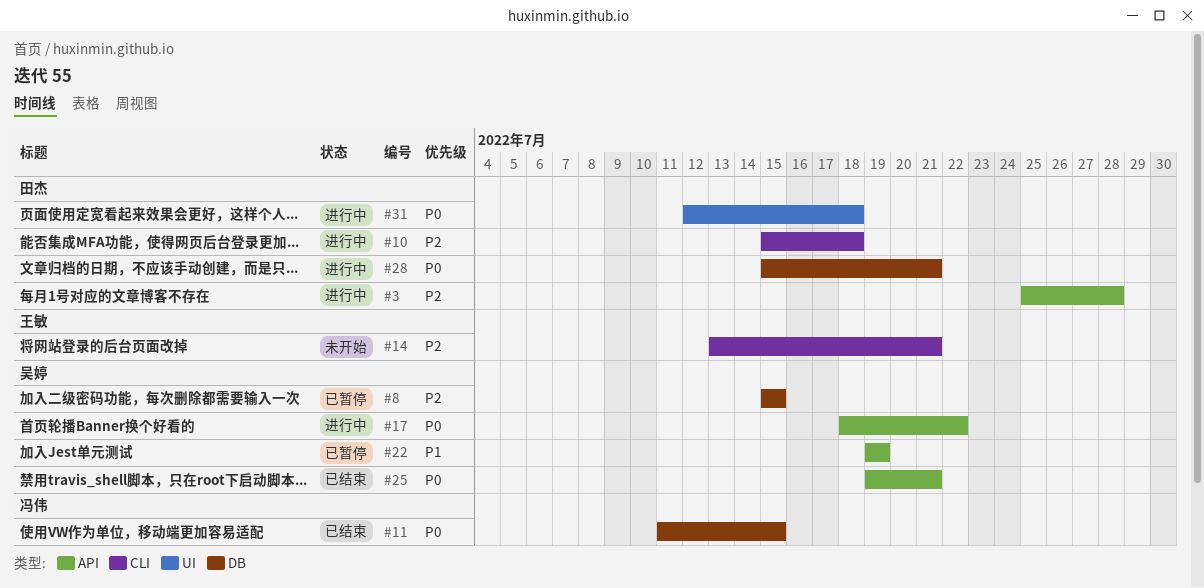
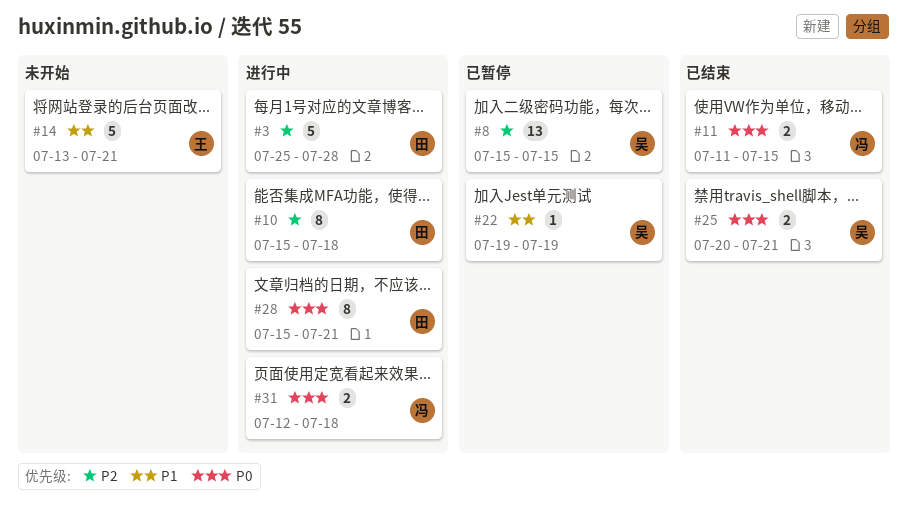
#14, priority: P2 -> P1
#17: present -> none
#25, start: Jul 19 -> Jul 20
#31, owner: 田杰 -> 冯伟

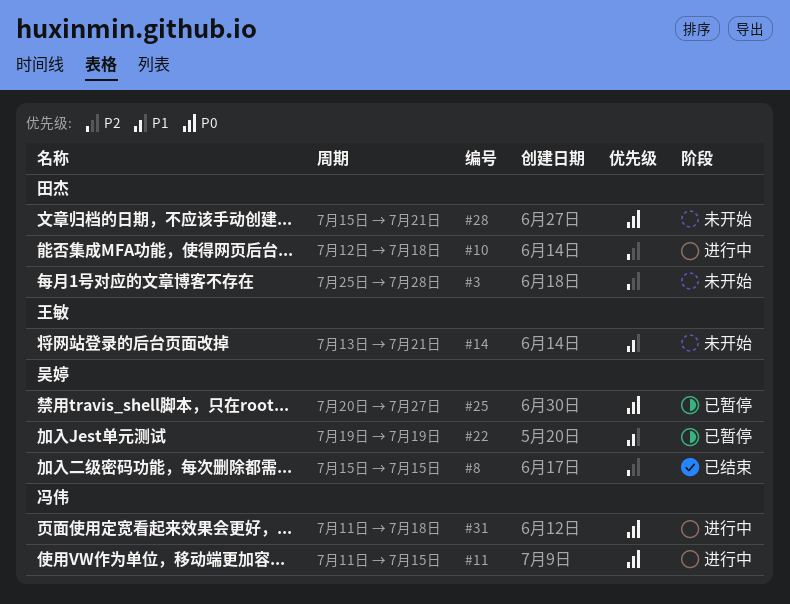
#3, status: 进行中 -> 未开始
#8, status: 已暂停 -> 已结束
#10, start: Jul 15 -> Jul 12
#11, status: 已结束 -> 进行中
#25, status: 已结束 -> 已暂停
#25, due: Jul 21 -> Jul 27
#28, status: 进行中 -> 未开始
#31, start: Jul 12 -> Jul 11

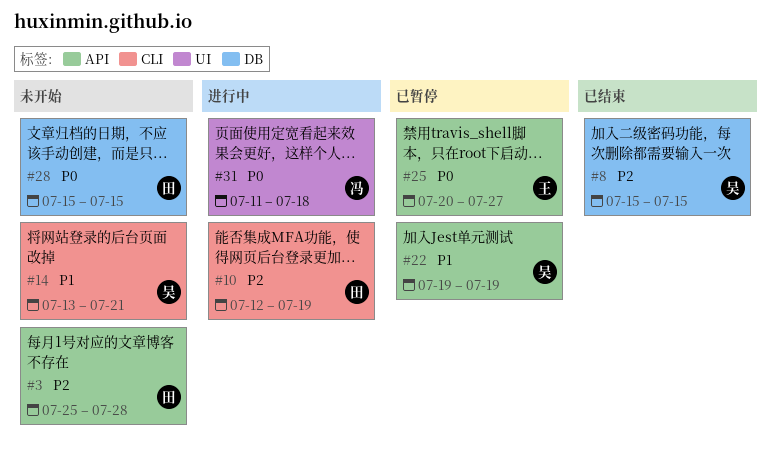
#10, due: Jul 18 -> Jul 19
#11: present -> none
#14, owner: 王敏 -> 吴婷
#25, owner: 吴婷 -> 王敏
#28, due: Jul 21 -> Jul 15

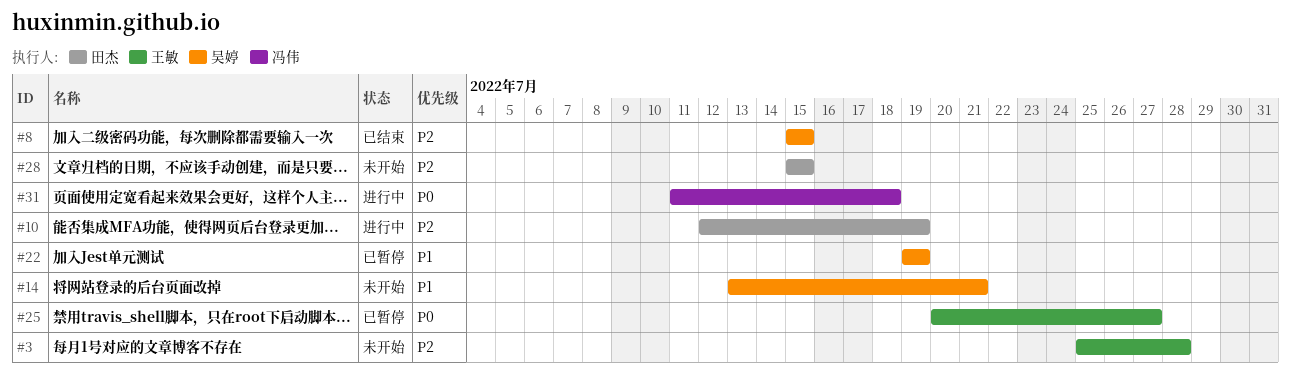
#3, owner: 田杰 -> 王敏
#28, priority: P0 -> P2

